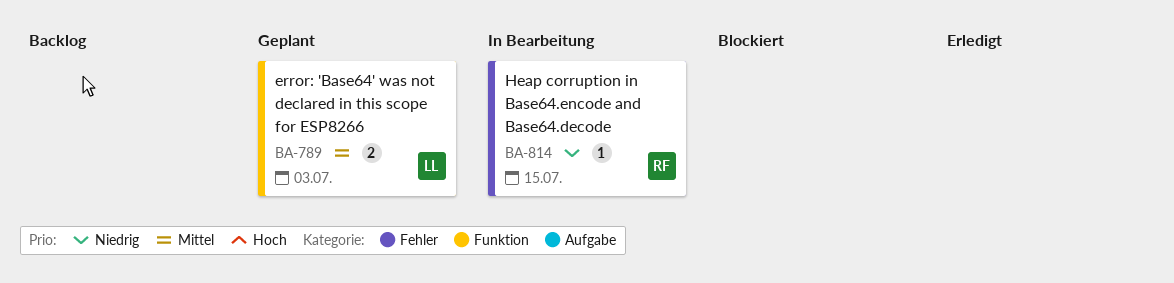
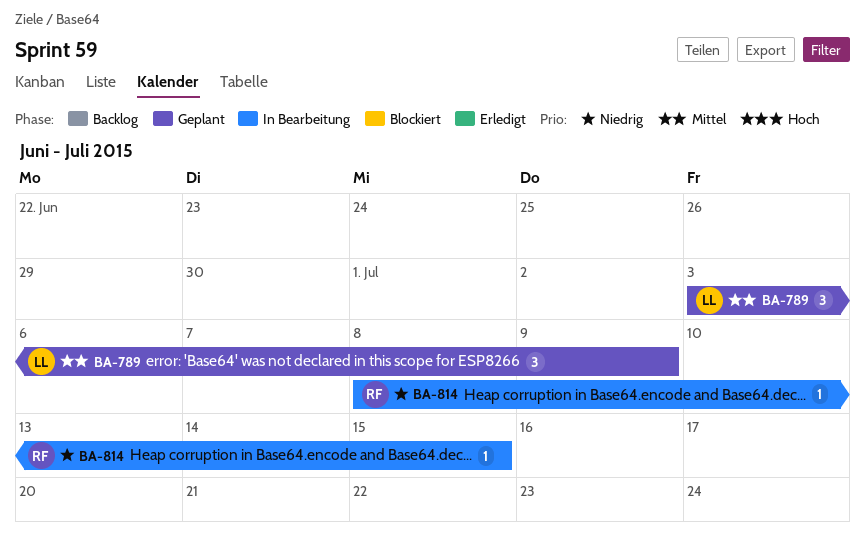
BA-789, estimate: 2 -> 3
BA-789, due: Jul 3 -> Jul 9

